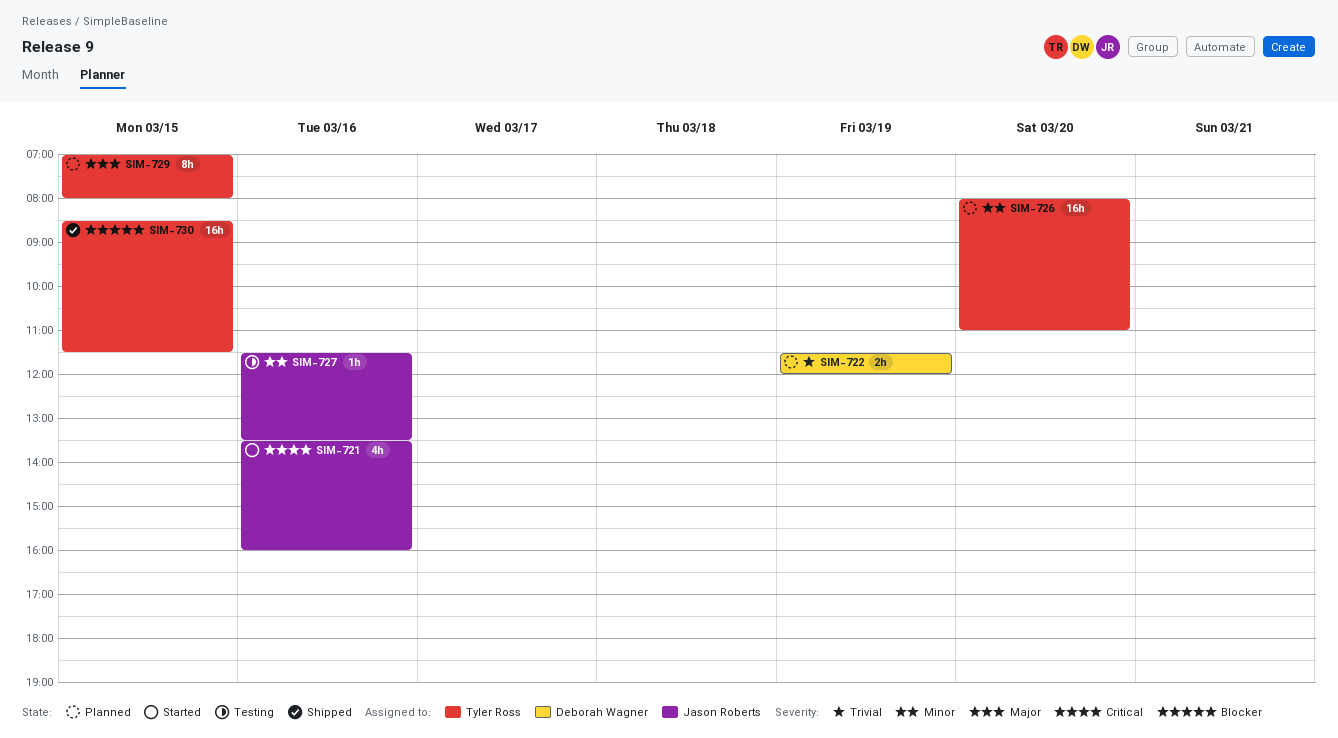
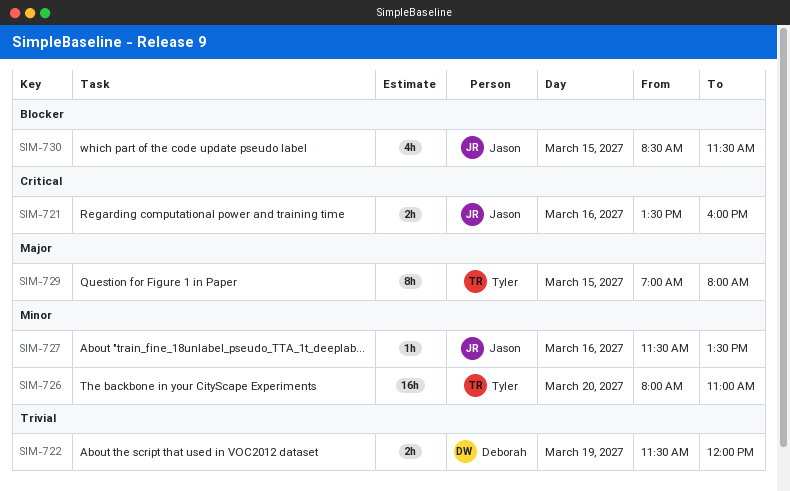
SIM-721, estimate: 4h -> 2h
SIM-730, owner: Tyler Ross -> Jason Roberts
SIM-730, estimate: 16h -> 4h

